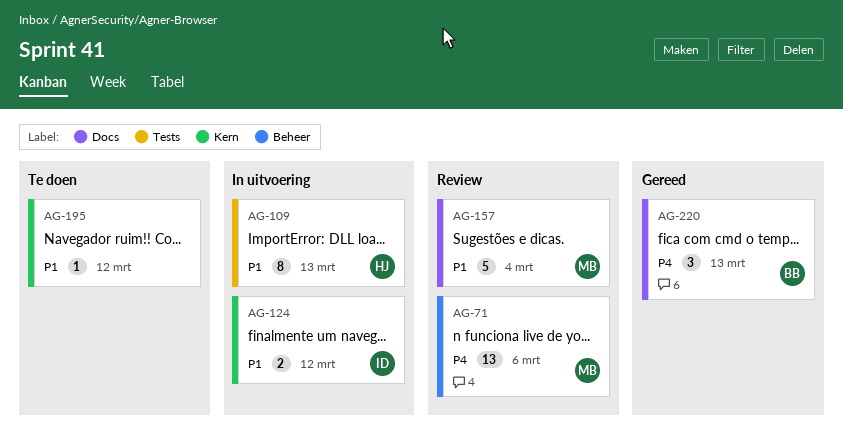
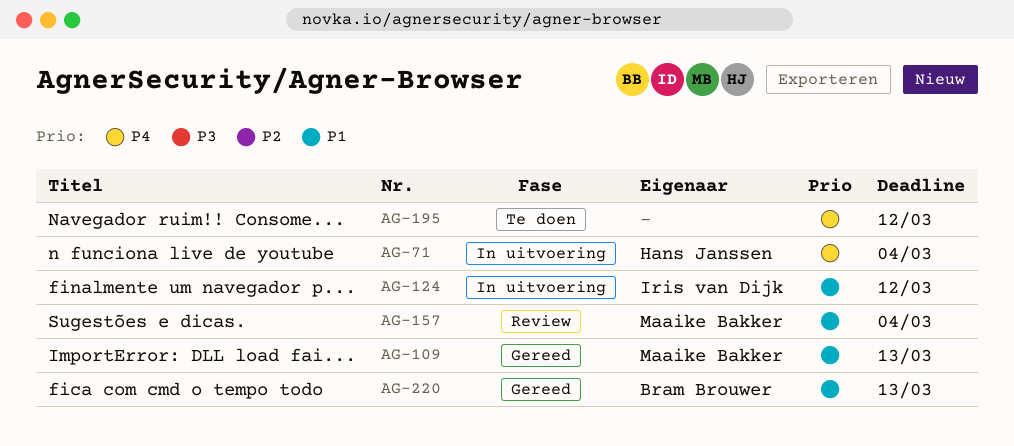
AG-71, status: Review -> In uitvoering
AG-71, owner: Maaike Bakker -> Hans Janssen
AG-71, due: Mar 6 -> Mar 4
AG-109, status: In uitvoering -> Gereed
AG-109, owner: Hans Janssen -> Maaike Bakker
AG-195, priority: P1 -> P4
AG-220, priority: P4 -> P1

